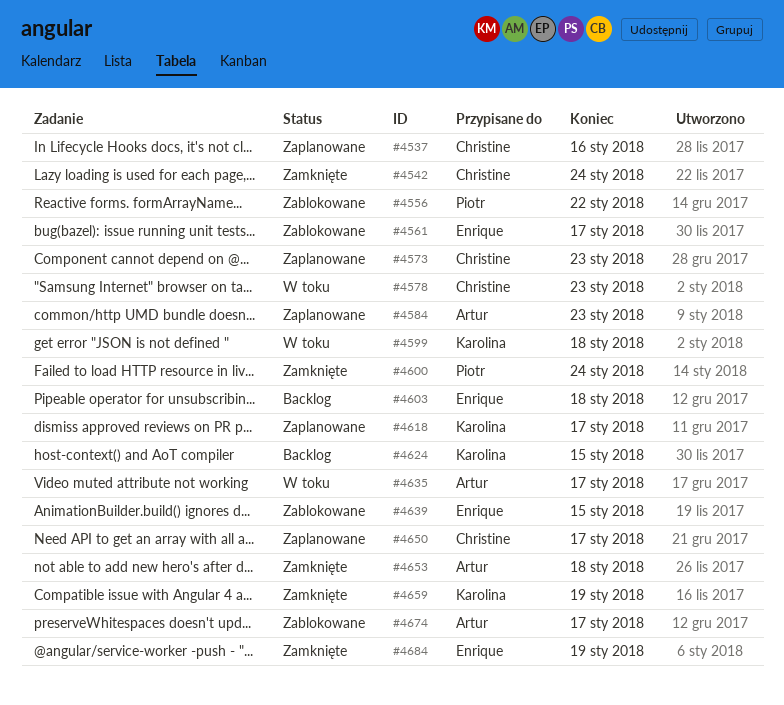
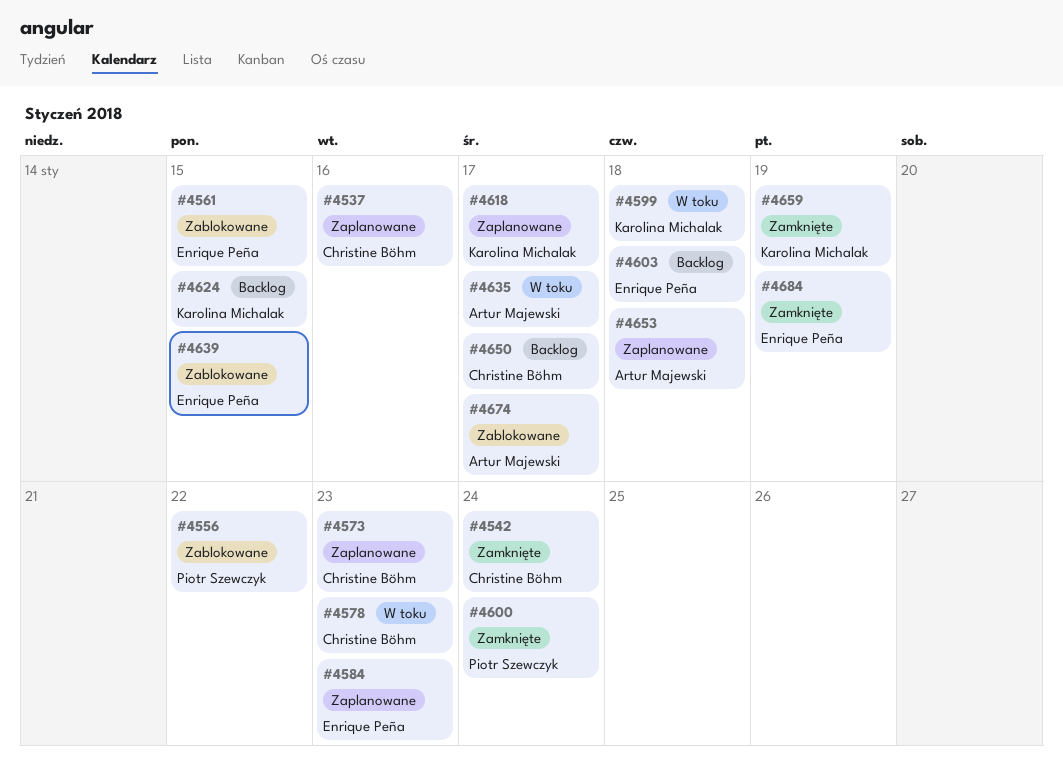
#4561, due: Jan 17 -> Jan 15
#4584, owner: Artur Majewski -> Enrique Peña
#4650, status: Zaplanowane -> Backlog
#4653, status: Zamknięte -> Zaplanowane

